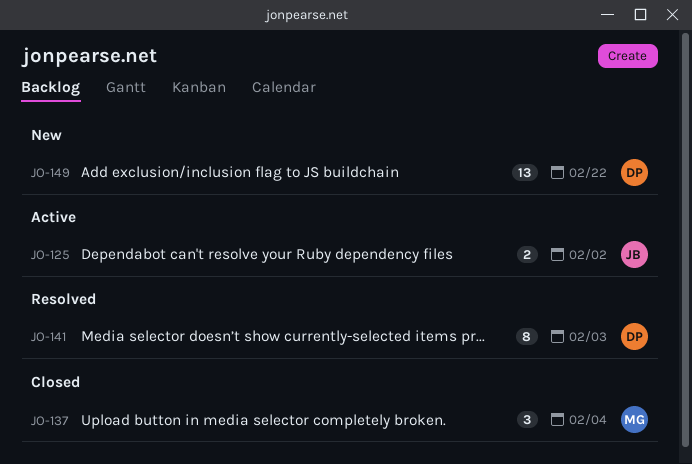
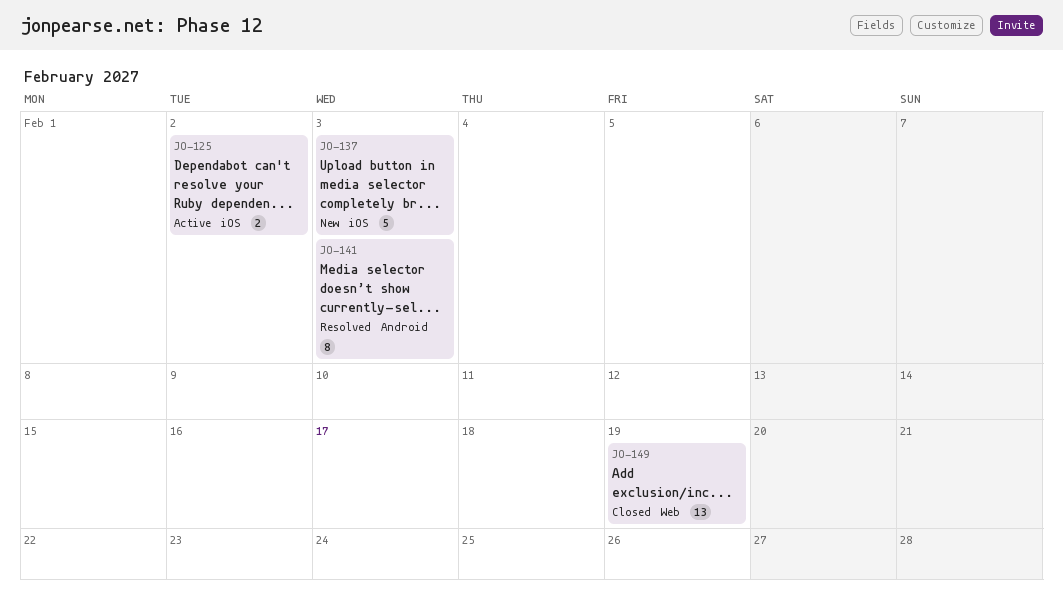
JO-137, status: Closed -> New
JO-137, estimate: 3 -> 5
JO-137, due: Feb 4 -> Feb 3
JO-149, status: New -> Closed
JO-149, due: Feb 22 -> Feb 19

